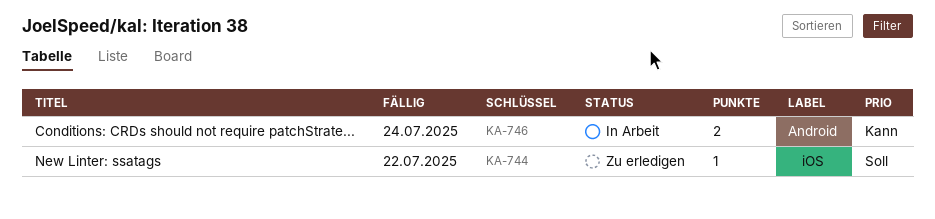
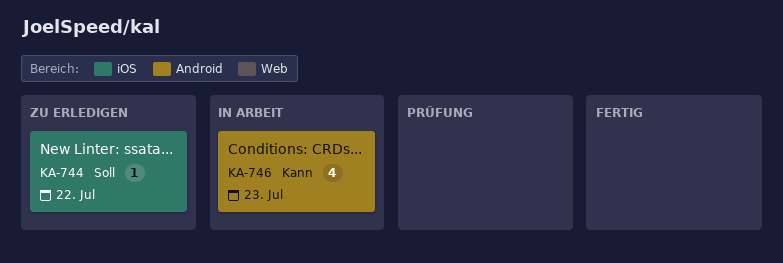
KA-746, estimate: 2 -> 4
KA-746, due: Jul 24 -> Jul 23

